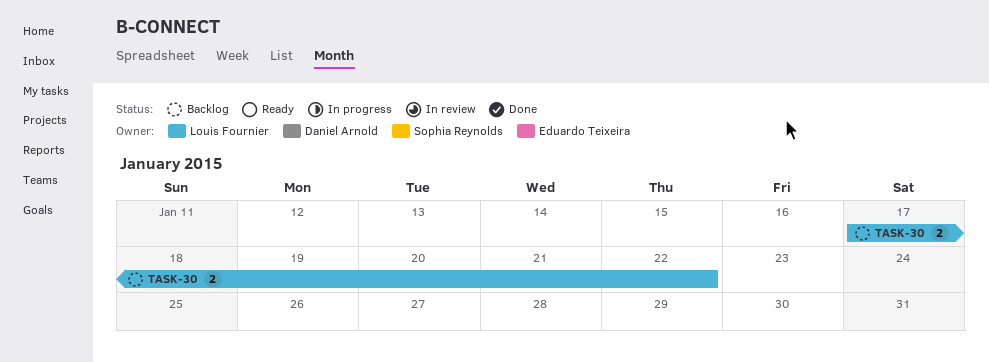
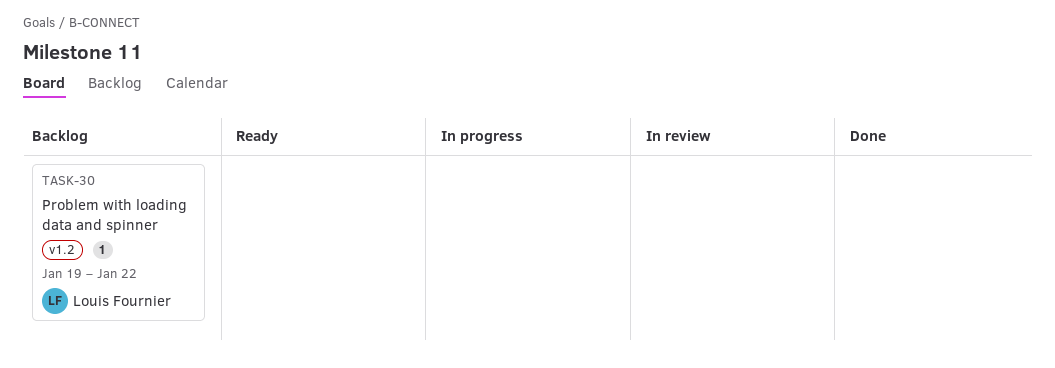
TASK-30, estimate: 2 -> 1
TASK-30, start: Jan 17 -> Jan 19

